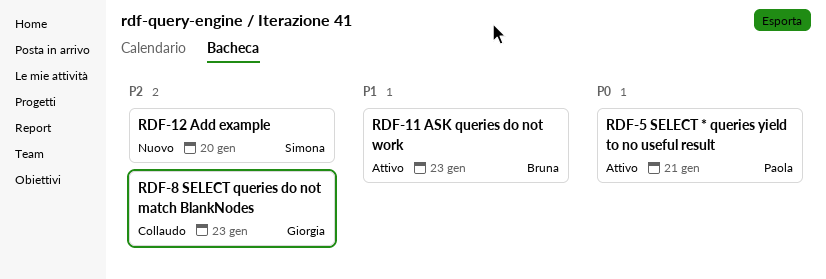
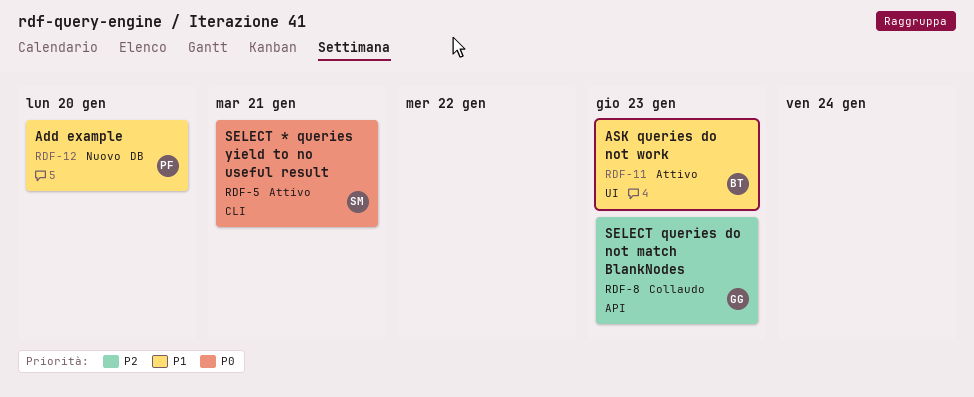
RDF-5, owner: Paola -> Simona
RDF-12, owner: Simona -> Paola
RDF-12, priority: P2 -> P1

